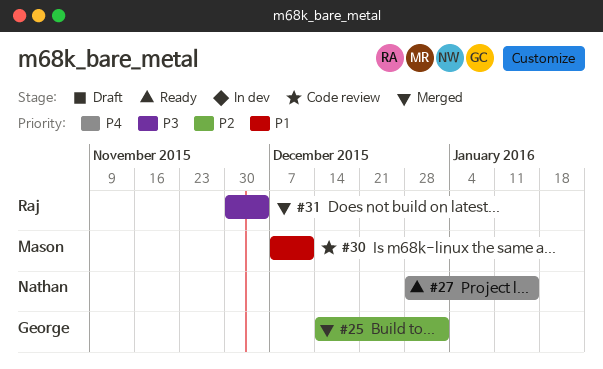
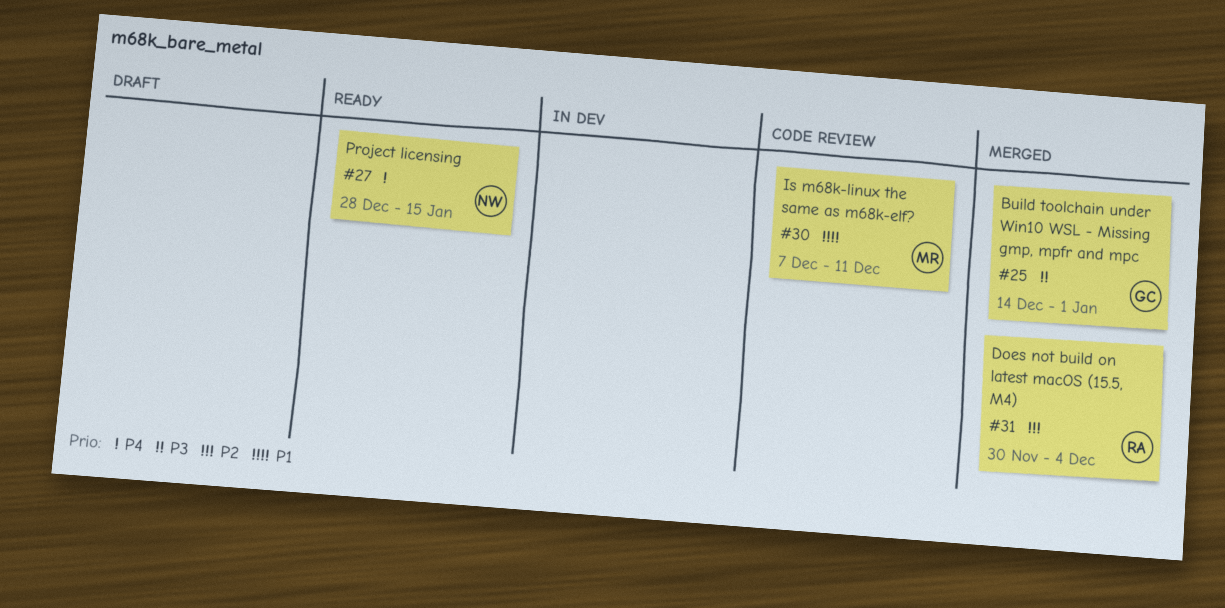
#25, priority: P2 -> P3
#31, priority: P3 -> P2

